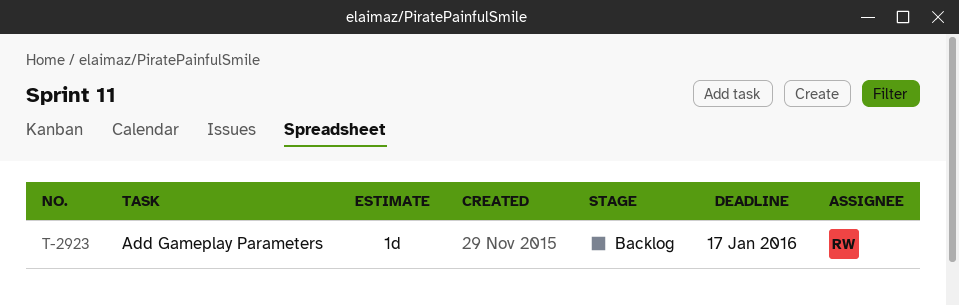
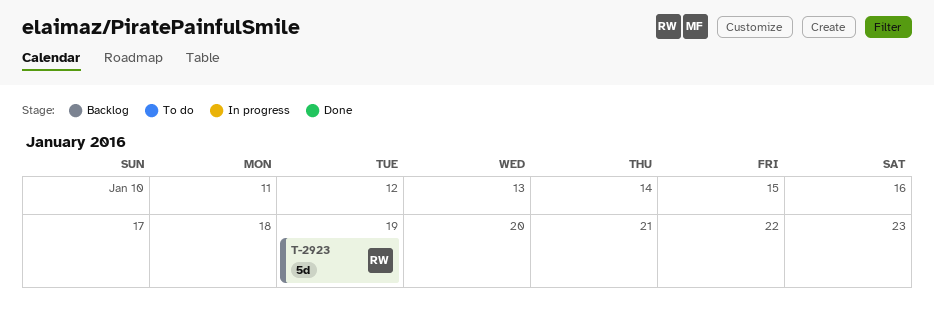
T-2923, estimate: 1d -> 5d
T-2923, due: Jan 17 -> Jan 19

